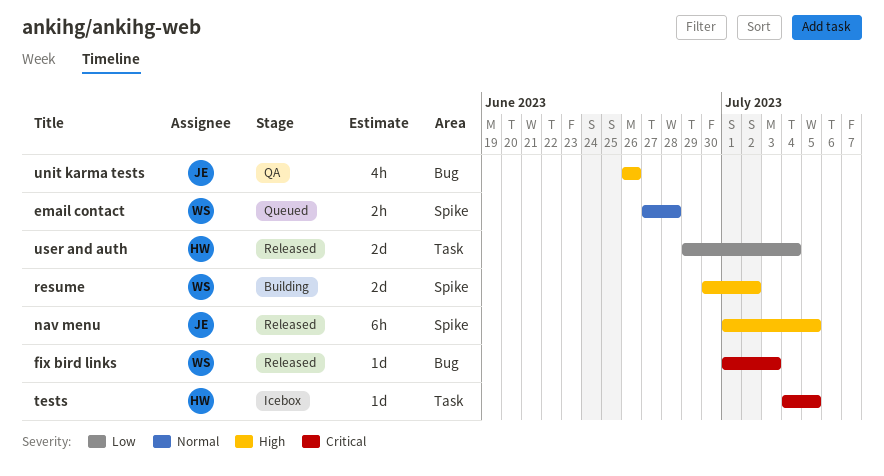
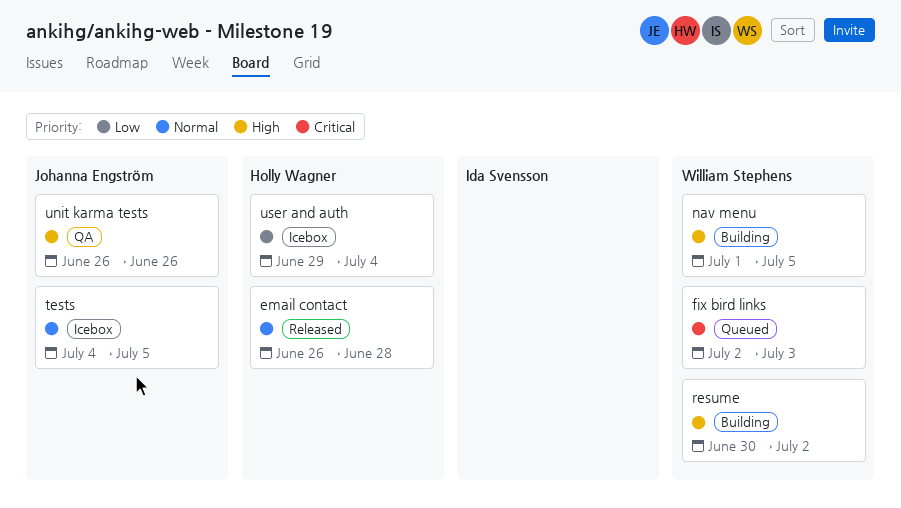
email contact, status: Queued -> Released
email contact, owner: William Stephens -> Holly Wagner
email contact, start: Jun 27 -> Jun 26
fix bird links, status: Released -> Queued
fix bird links, start: Jul 1 -> Jul 2
nav menu, status: Released -> Building
nav menu, owner: Johanna Engström -> William Stephens
tests, owner: Holly Wagner -> Johanna Engström
tests, priority: Critical -> Normal
user and auth, status: Released -> Icebox

